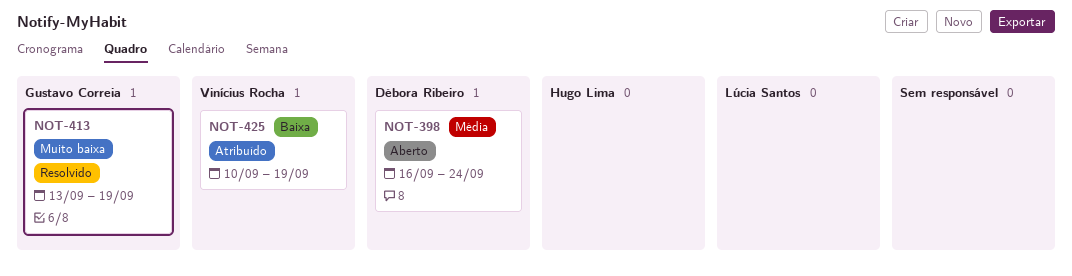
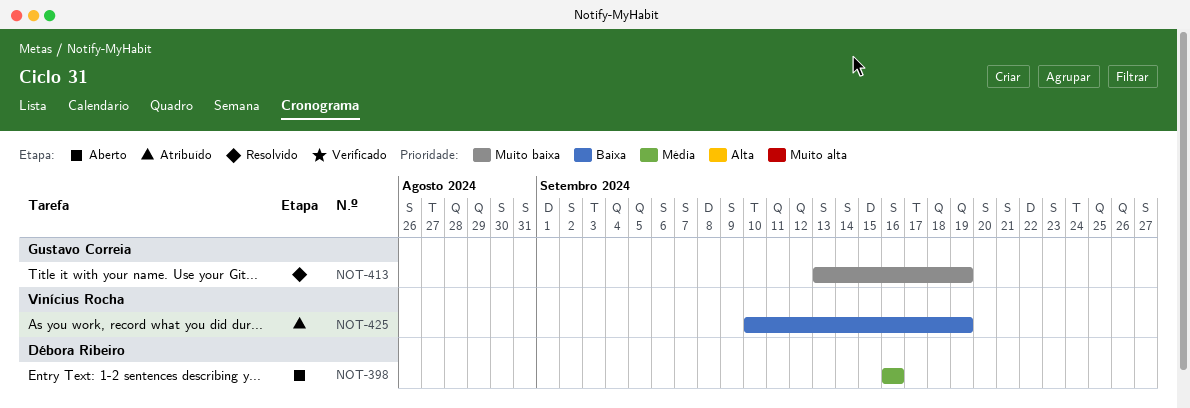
NOT-398, due: Sep 24 -> Sep 16

